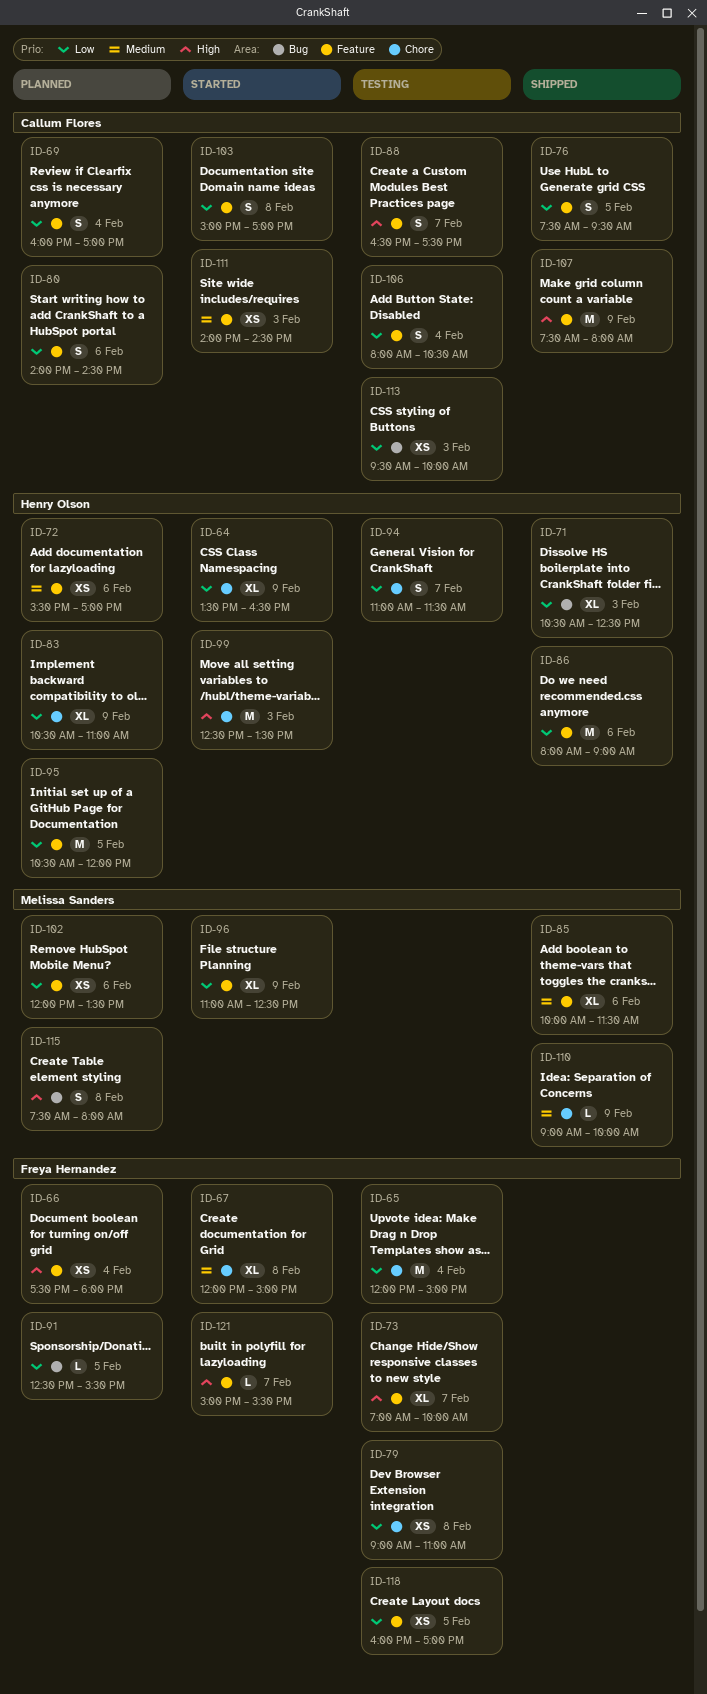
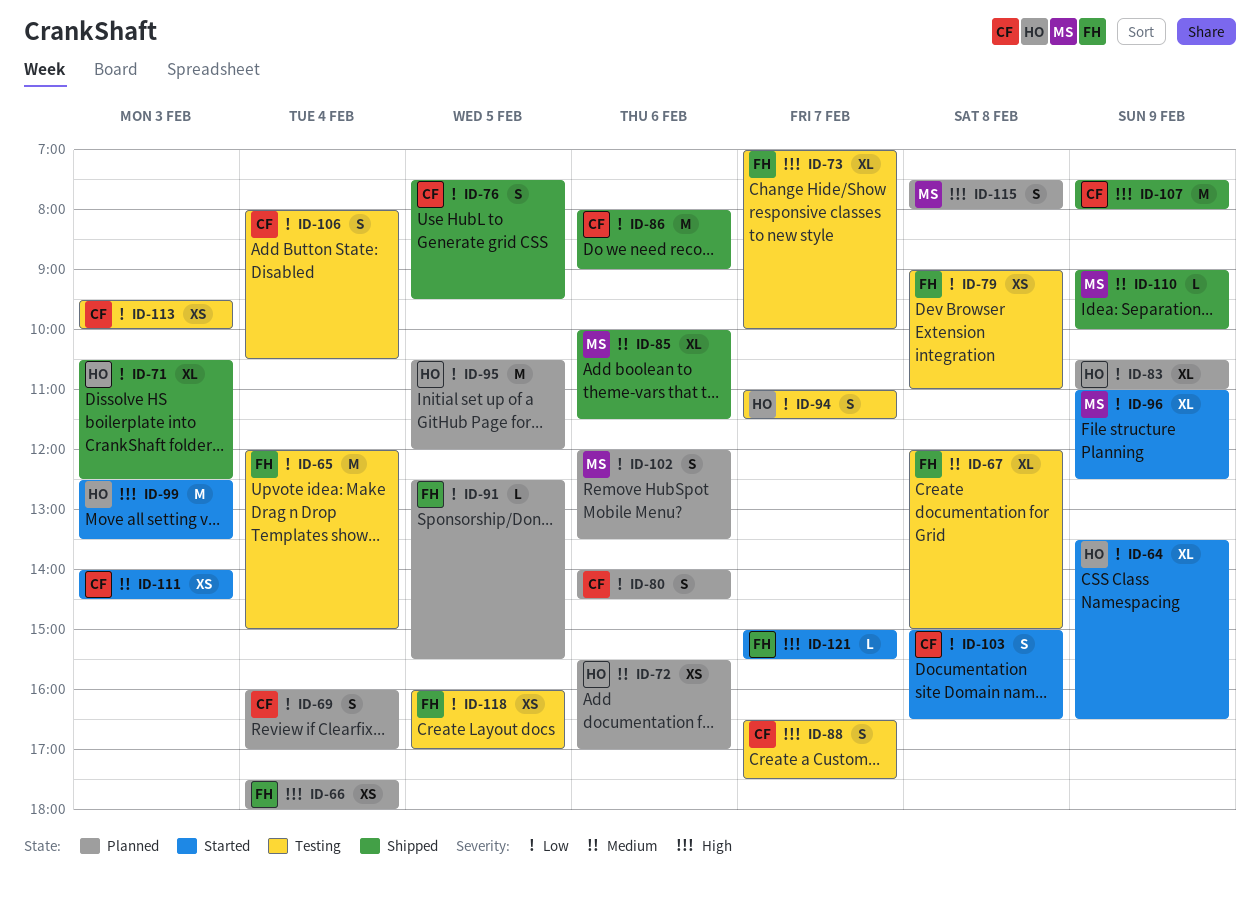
ID-67, status: Started -> Testing
ID-86, owner: Henry Olson -> Callum Flores
ID-102, estimate: XS -> S
ID-103, ends: 17:00 -> 16:30

